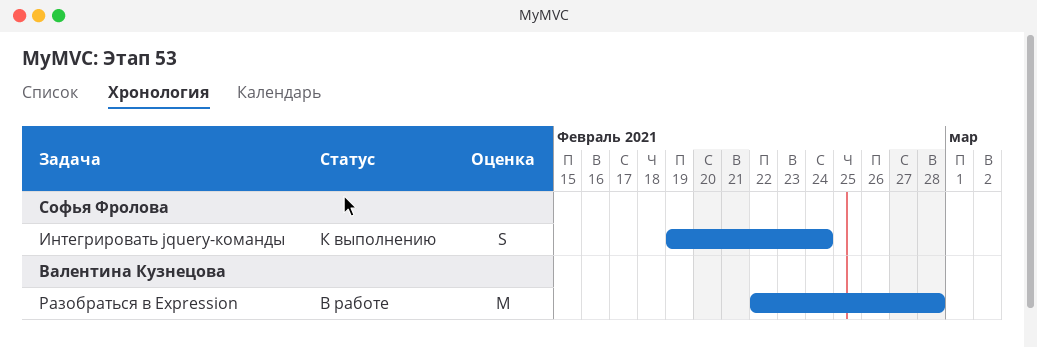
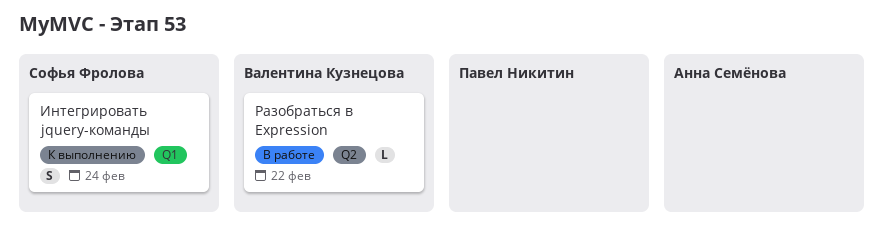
Разобраться в Expression, estimate: M -> L
Разобраться в Expression, due: Feb 28 -> Feb 22

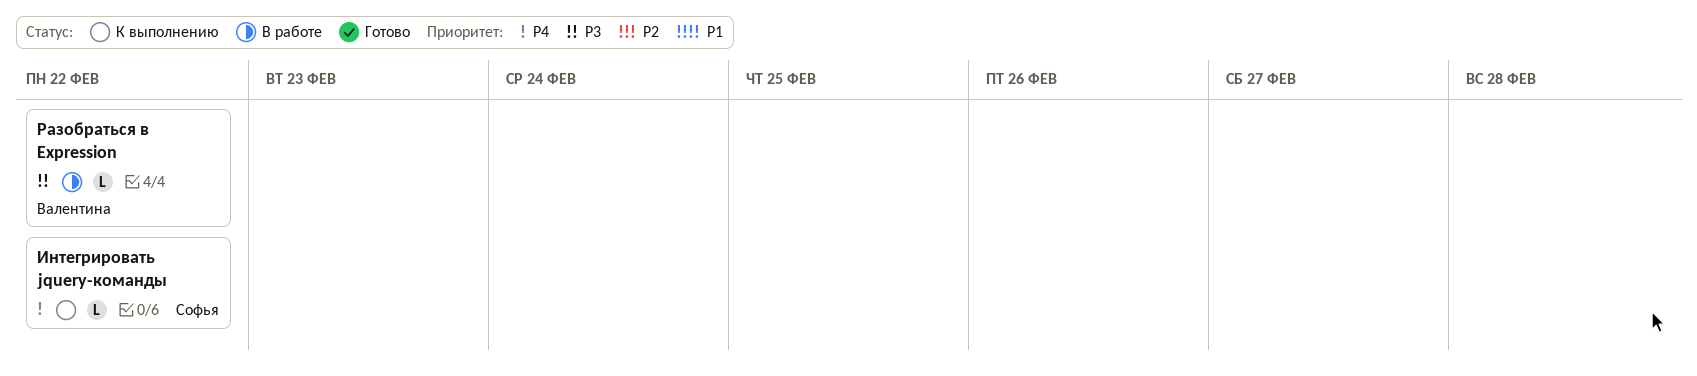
Интегрировать jquery-команды, estimate: S -> L
Интегрировать jquery-команды, due: Feb 24 -> Feb 22

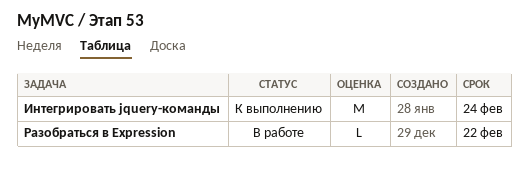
Интегрировать jquery-команды, estimate: L -> M
Интегрировать jquery-команды, due: Feb 22 -> Feb 24

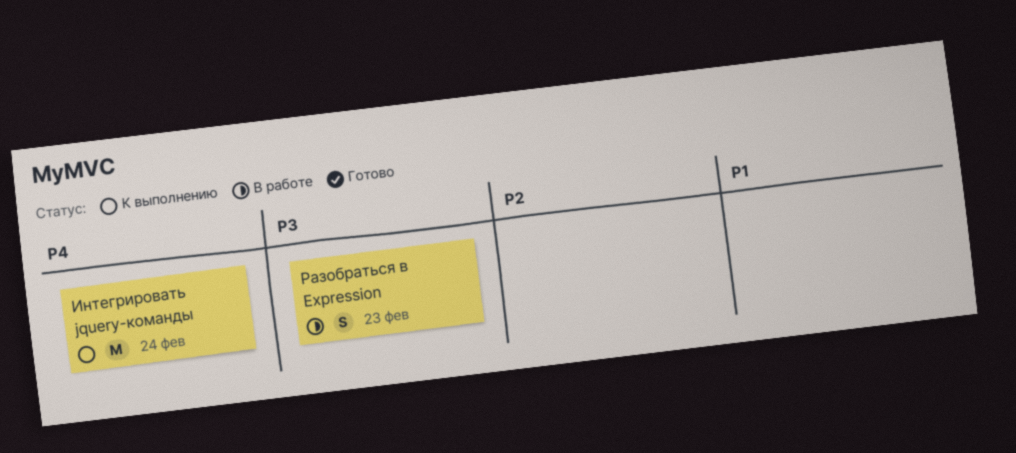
Разобраться в Expression, estimate: L -> S
Разобраться в Expression, due: Feb 22 -> Feb 23

